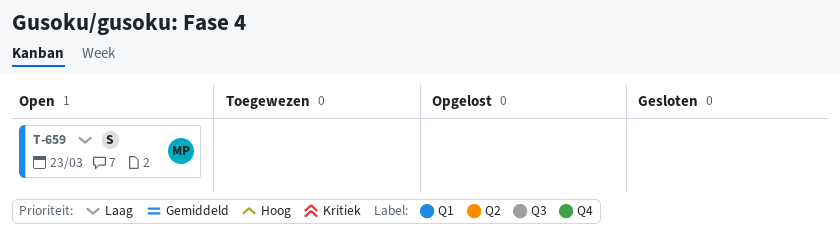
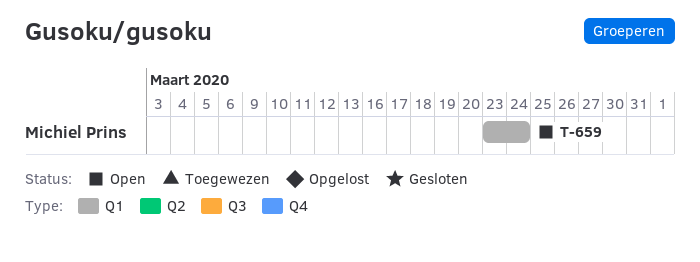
T-659, due: Mar 23 -> Mar 24

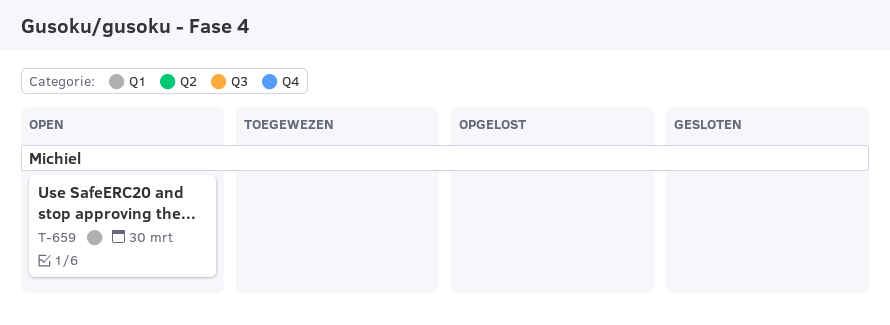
T-659, due: Mar 24 -> Mar 30

